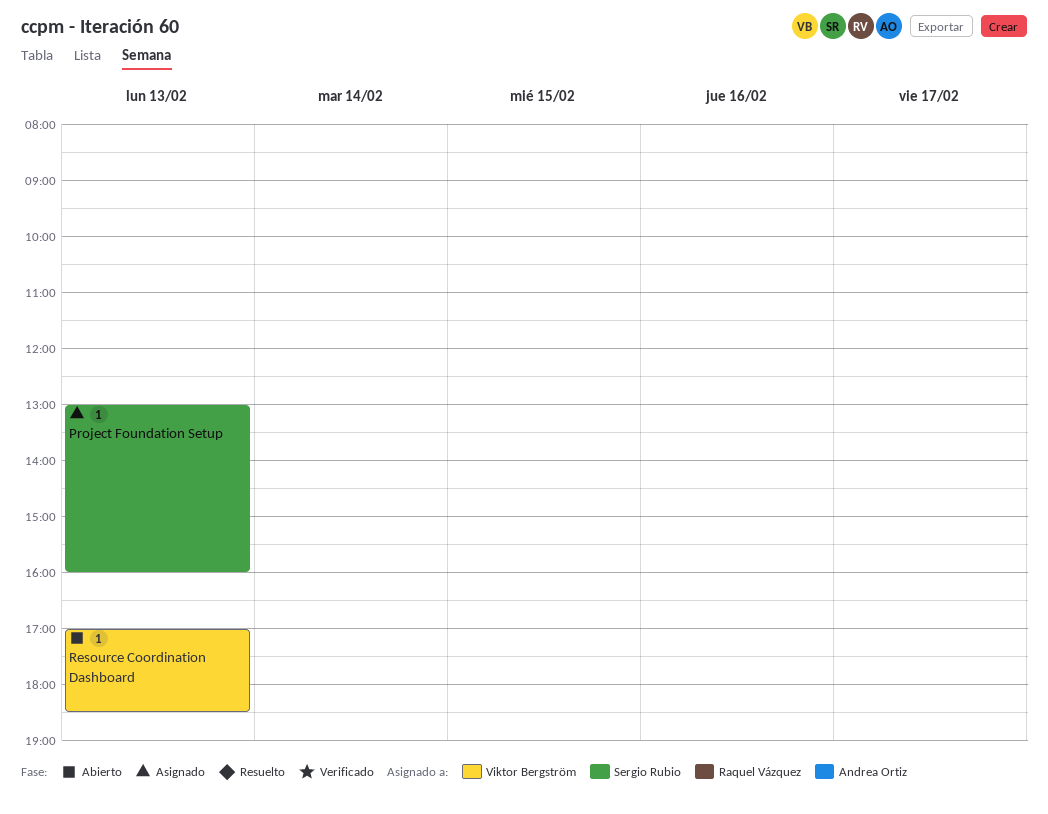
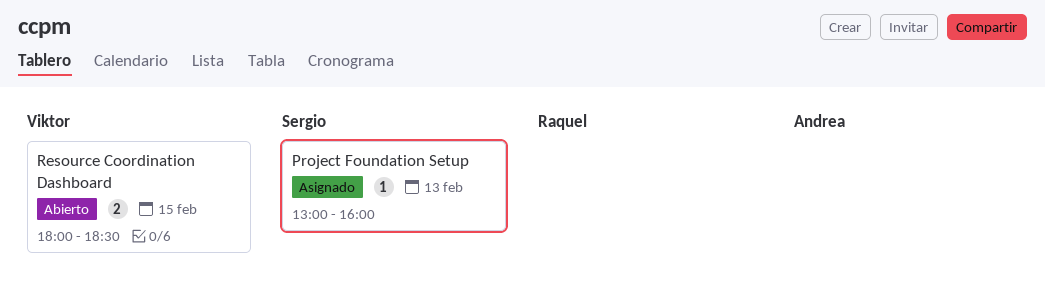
Resource Coordination Dashboard, estimate: 1 -> 2
Resource Coordination Dashboard, day: Feb 13 -> Feb 15
Resource Coordination Dashboard, begins: 17:00 -> 18:00

